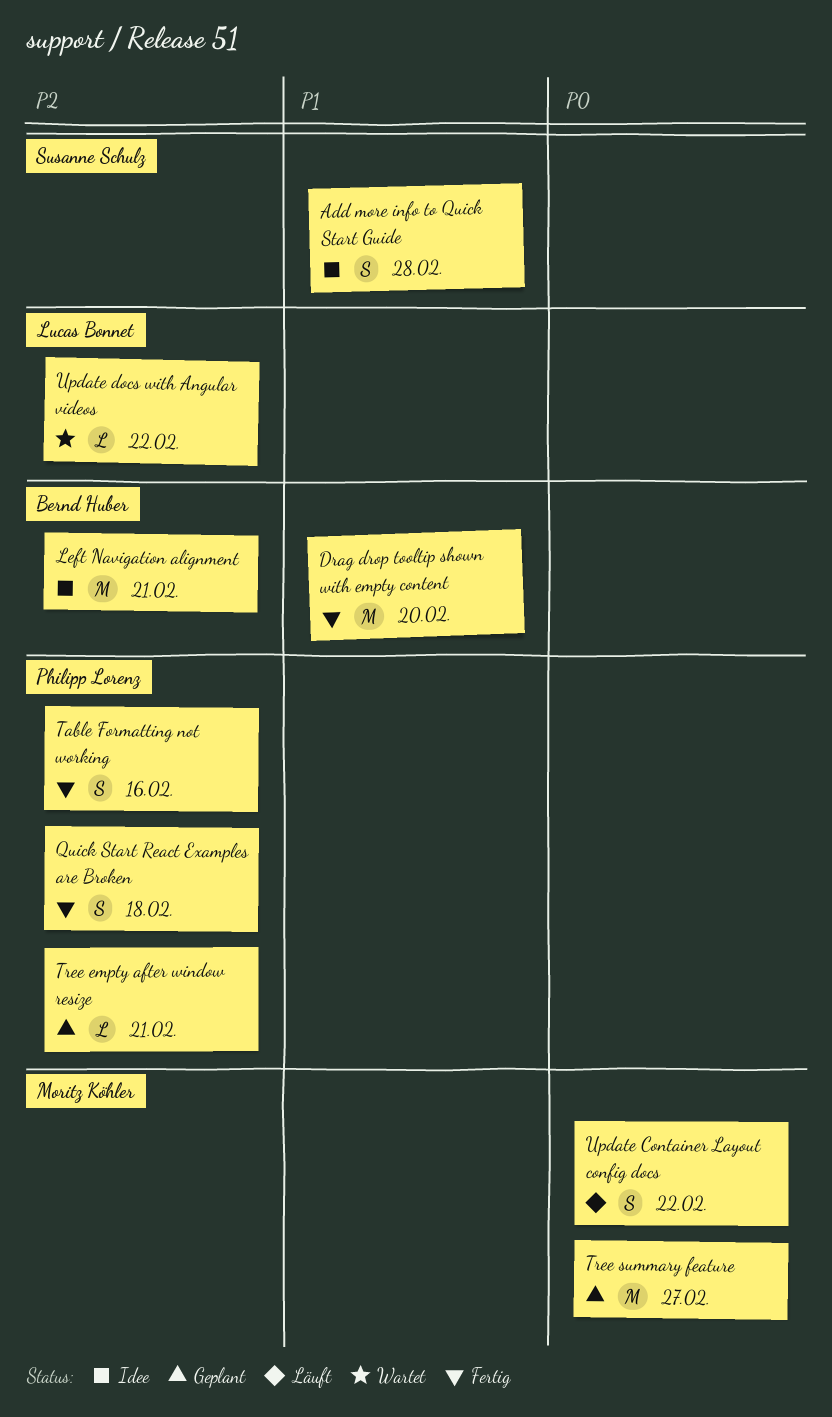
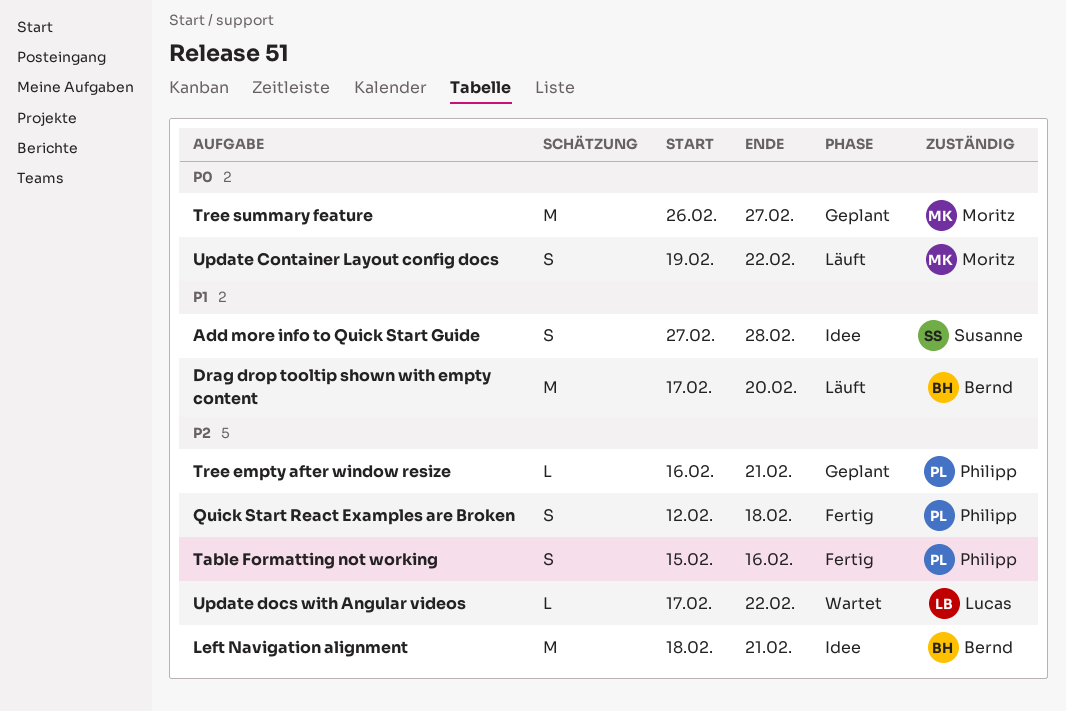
Drag drop tooltip shown with empty content, status: Fertig -> Läuft

